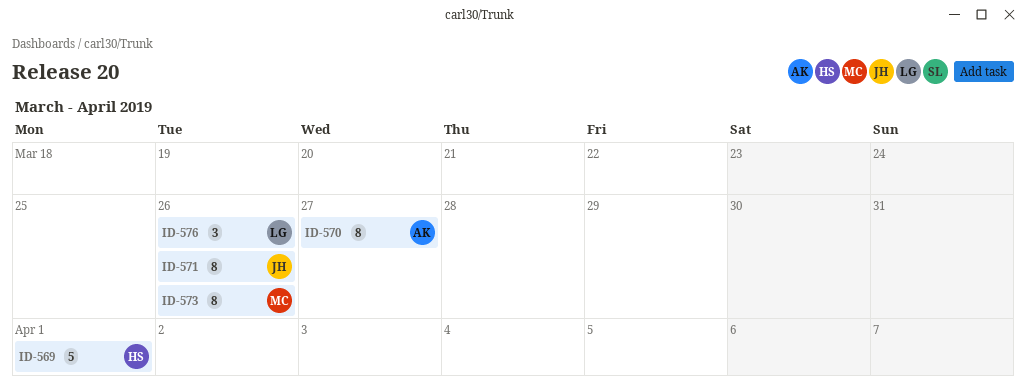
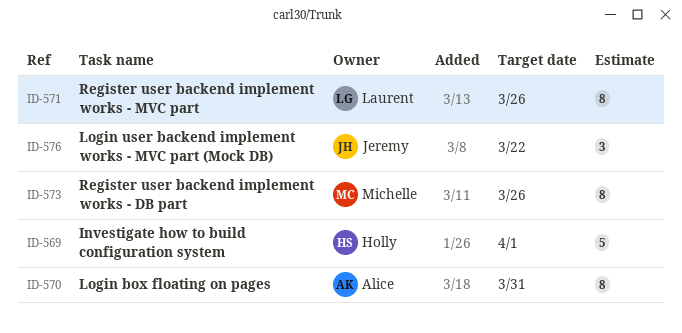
ID-570, due: Mar 27 -> Mar 31
ID-571, owner: Jeremy -> Laurent
ID-576, owner: Laurent -> Jeremy
ID-576, due: Mar 26 -> Mar 22

